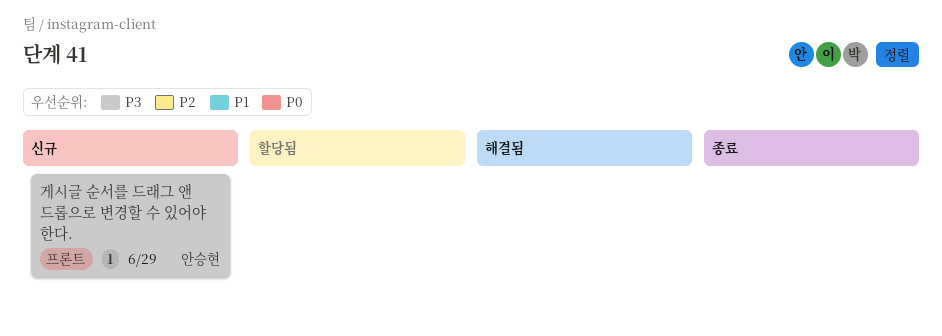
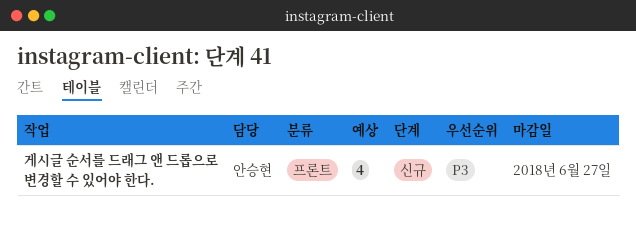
게시글 순서를 드래그 앤 드롭으로 변경할 수 있어야 한다., estimate: 1 -> 4
게시글 순서를 드래그 앤 드롭으로 변경할 수 있어야 한다., due: Jun 29 -> Jun 27

